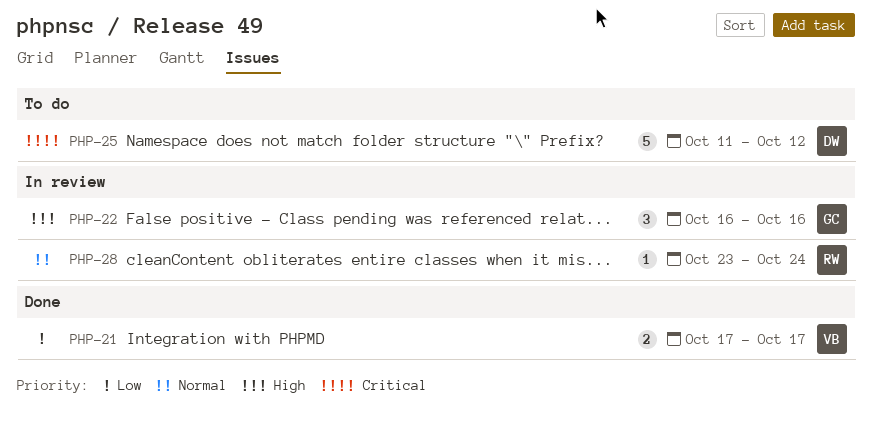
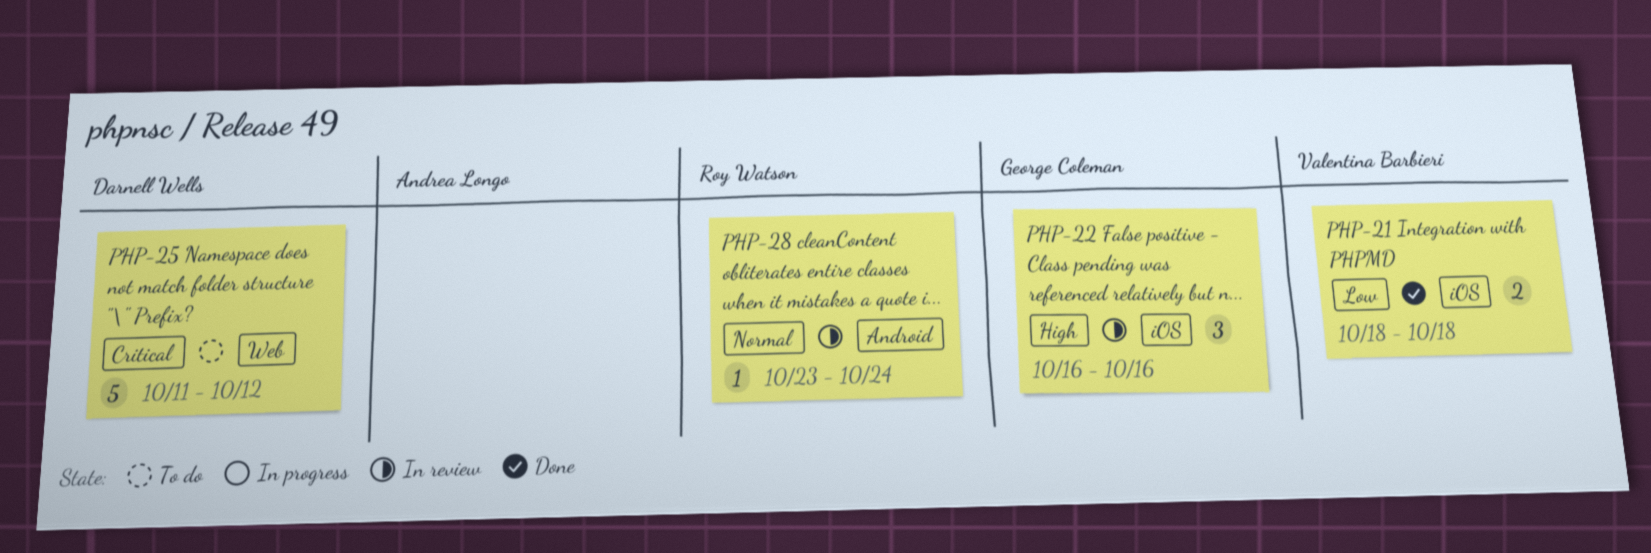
PHP-21, start: Oct 17 -> Oct 18
PHP-21, due: Oct 17 -> Oct 18

